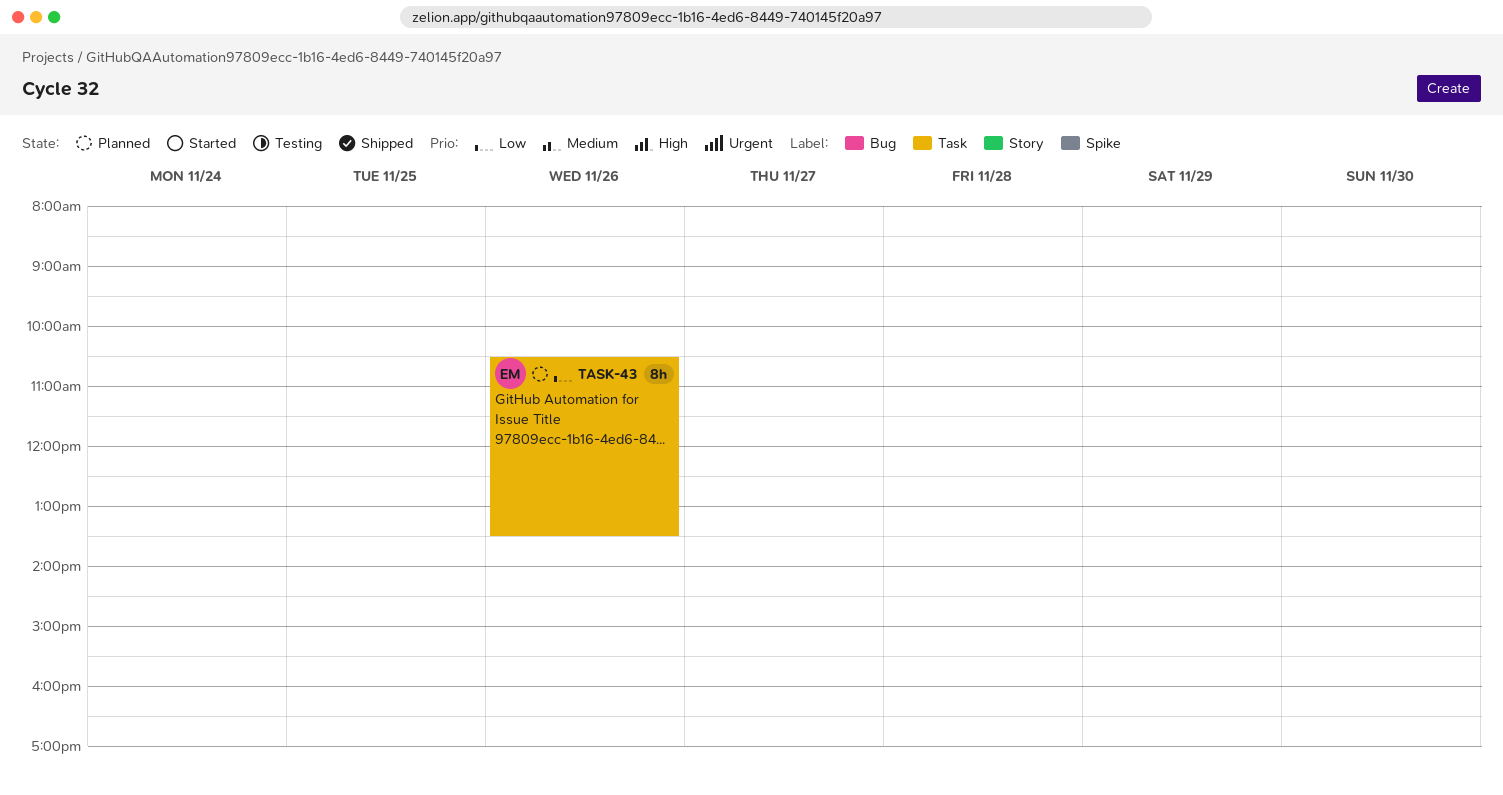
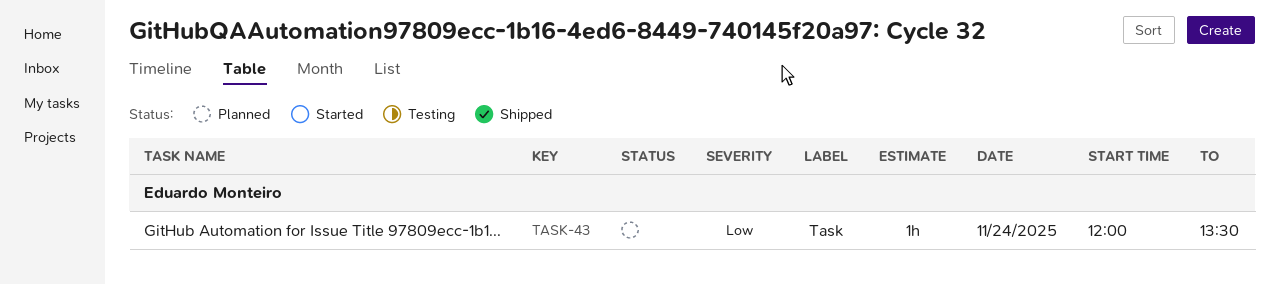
TASK-43, estimate: 8h -> 1h
TASK-43, day: Nov 26 -> Nov 24
TASK-43, begins: 10:30 -> 12:00

